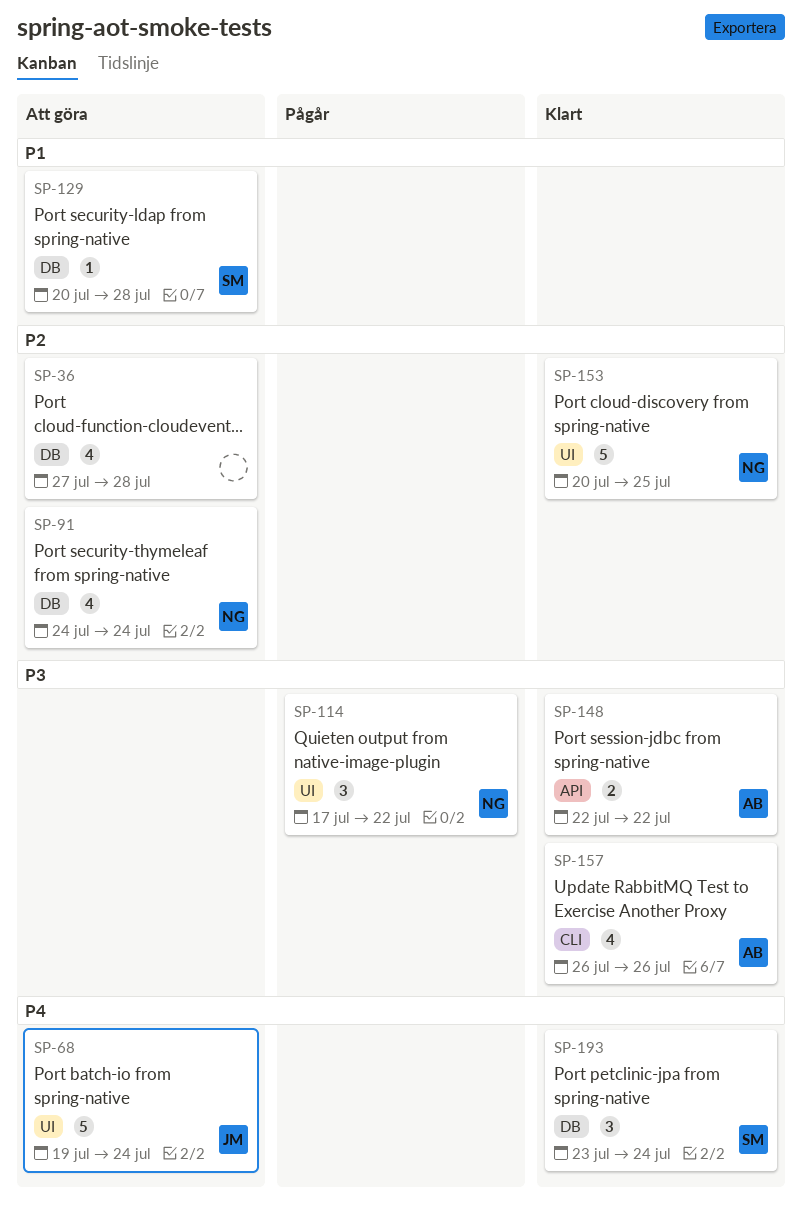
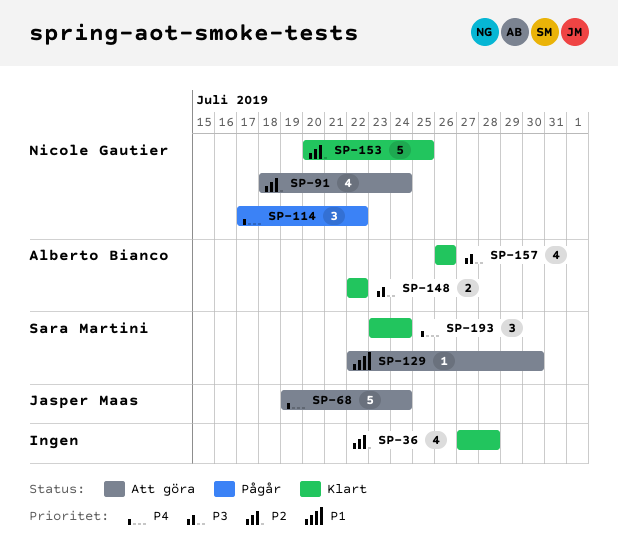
SP-36, status: Att göra -> Klart
SP-91, start: Jul 24 -> Jul 18
SP-114, priority: P3 -> P4
SP-129, start: Jul 20 -> Jul 22
SP-129, due: Jul 28 -> Jul 30

